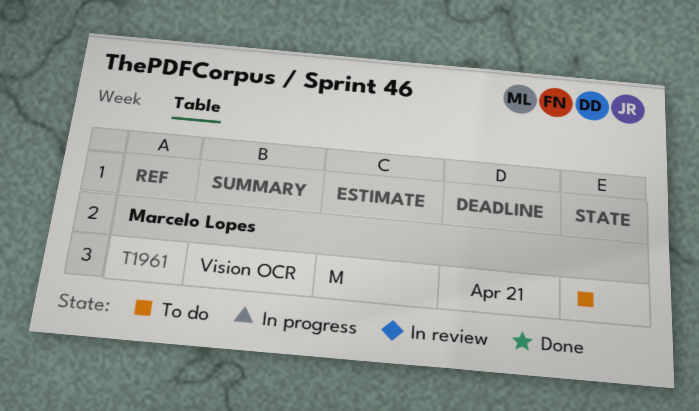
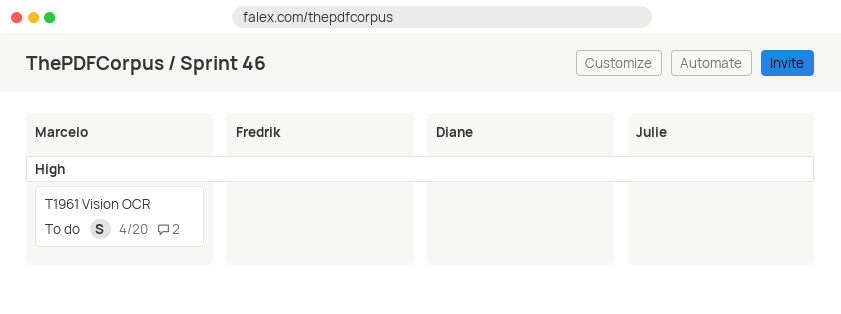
T1961, estimate: M -> S
T1961, due: Apr 21 -> Apr 20

